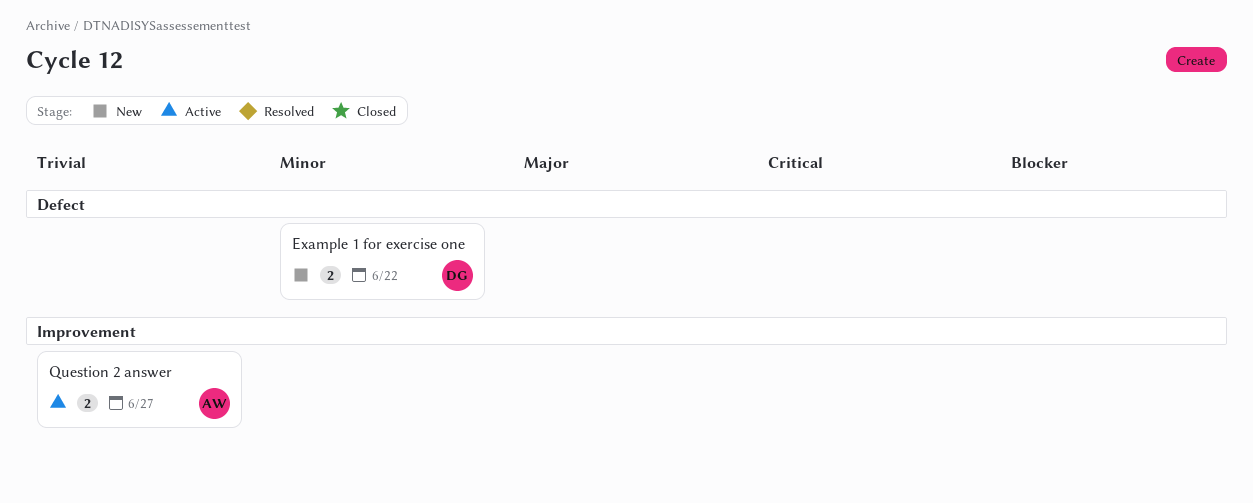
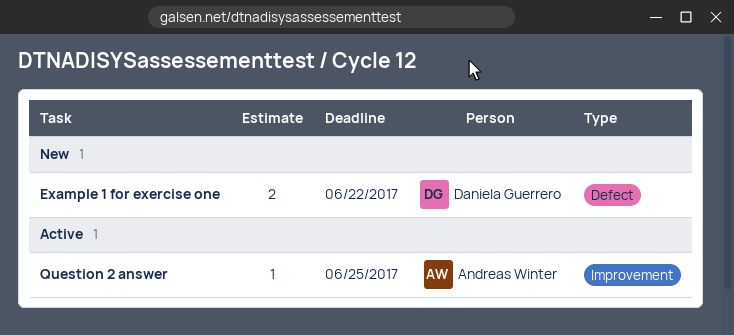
Question 2 answer, estimate: 2 -> 1
Question 2 answer, due: Jun 27 -> Jun 25

